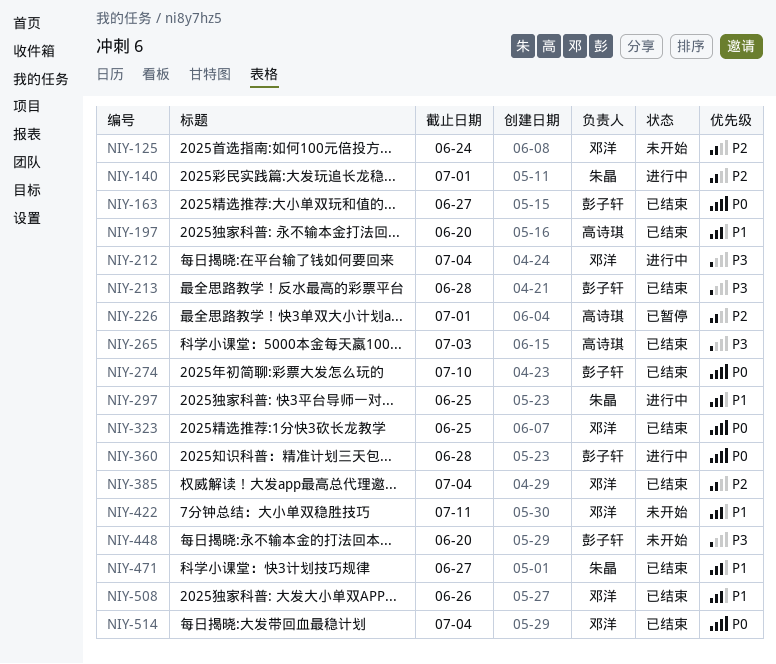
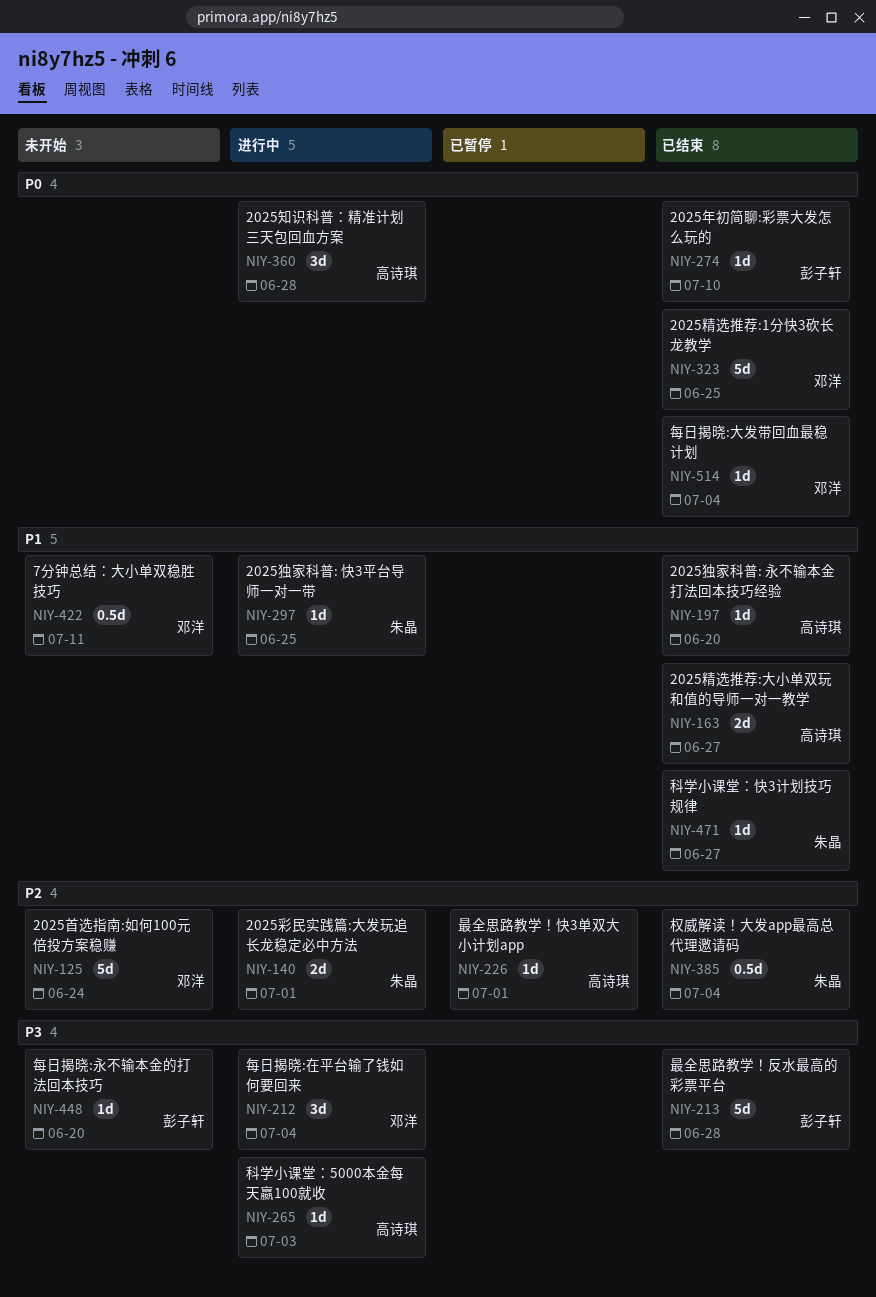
NIY-163, owner: 彭子轩 -> 高诗琪
NIY-163, priority: P0 -> P1
NIY-265, status: 已结束 -> 进行中
NIY-360, owner: 彭子轩 -> 高诗琪
NIY-385, owner: 邓洋 -> 朱晶
NIY-508: present -> none

